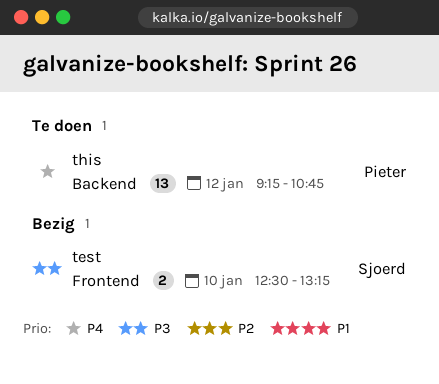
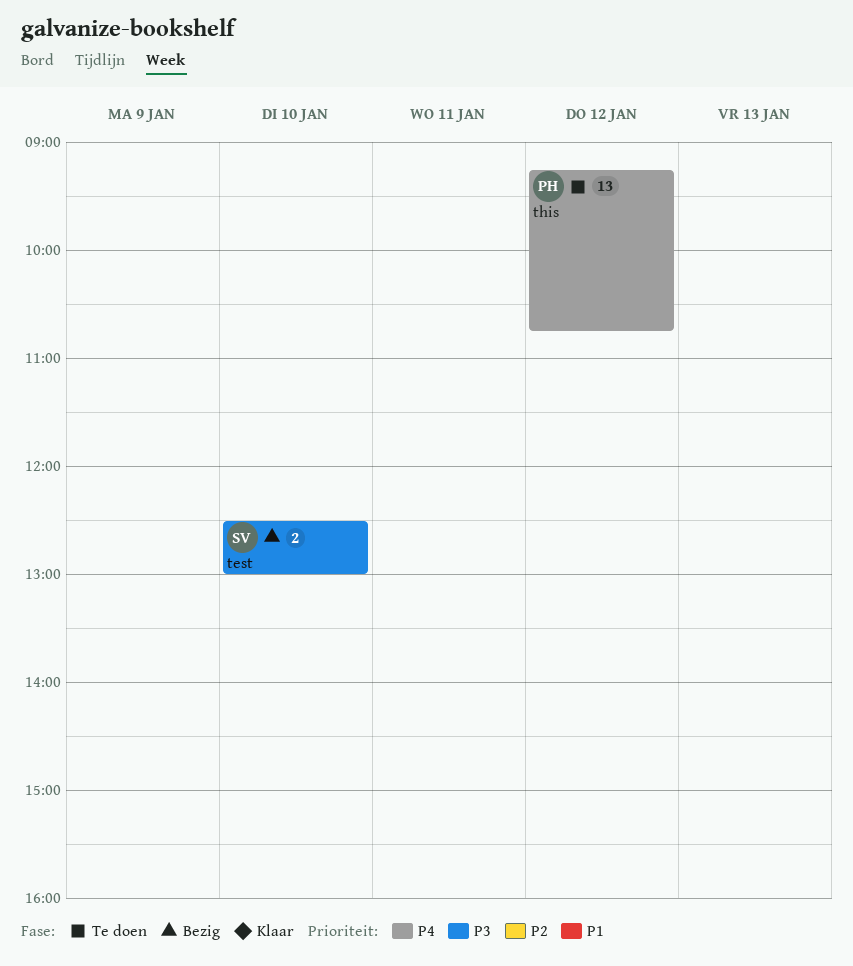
test, ends: 13:15 -> 13:00

